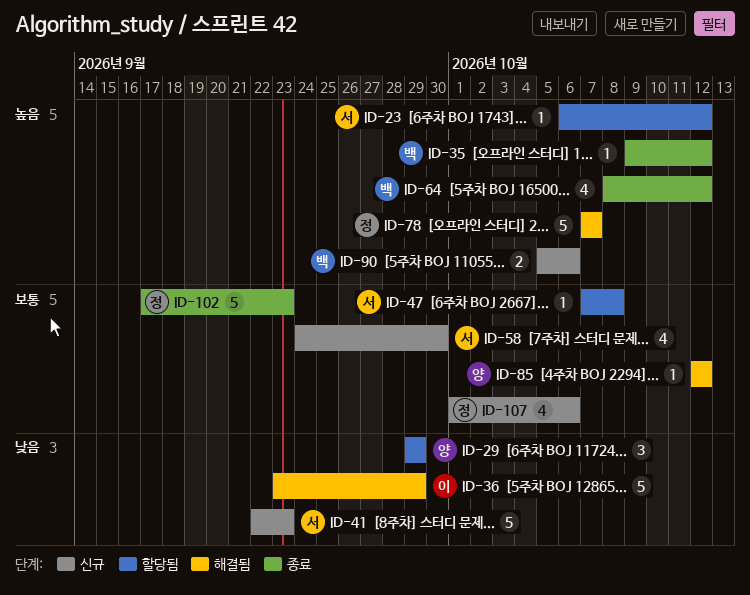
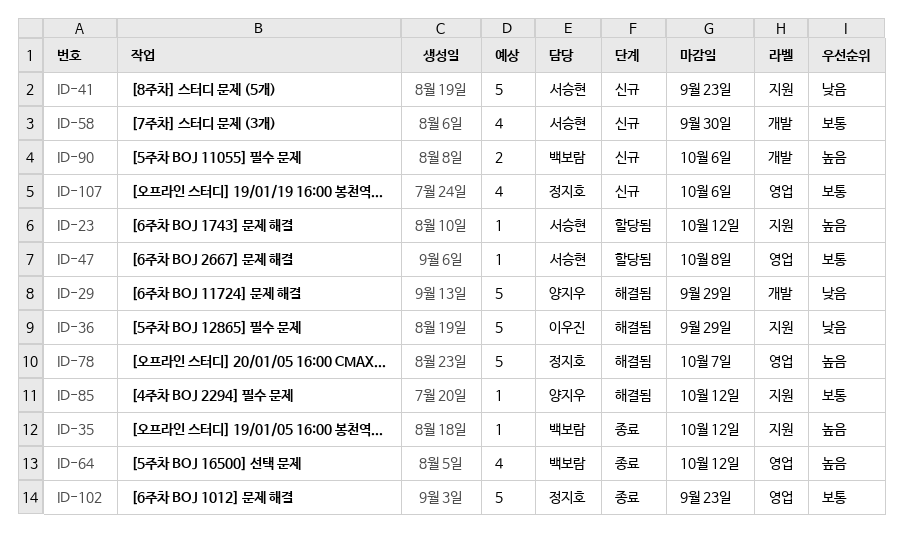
ID-29, status: 할당됨 -> 해결됨
ID-29, estimate: 3 -> 5

